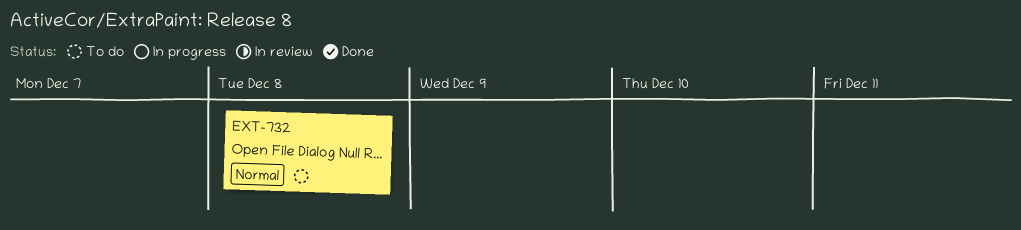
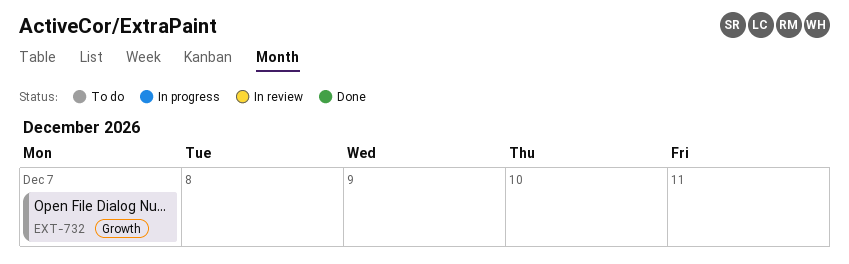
EXT-732, due: Dec 8 -> Dec 7

